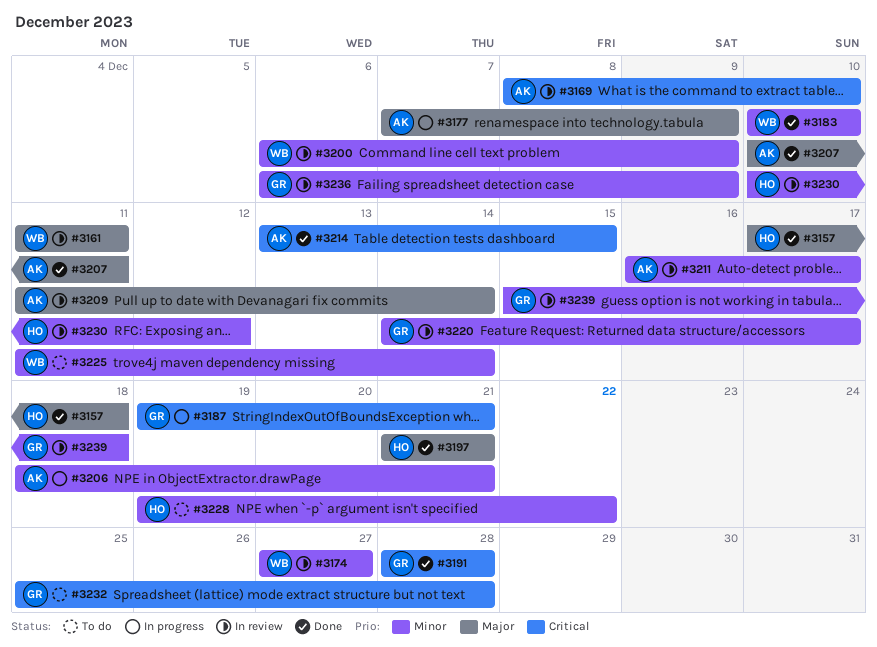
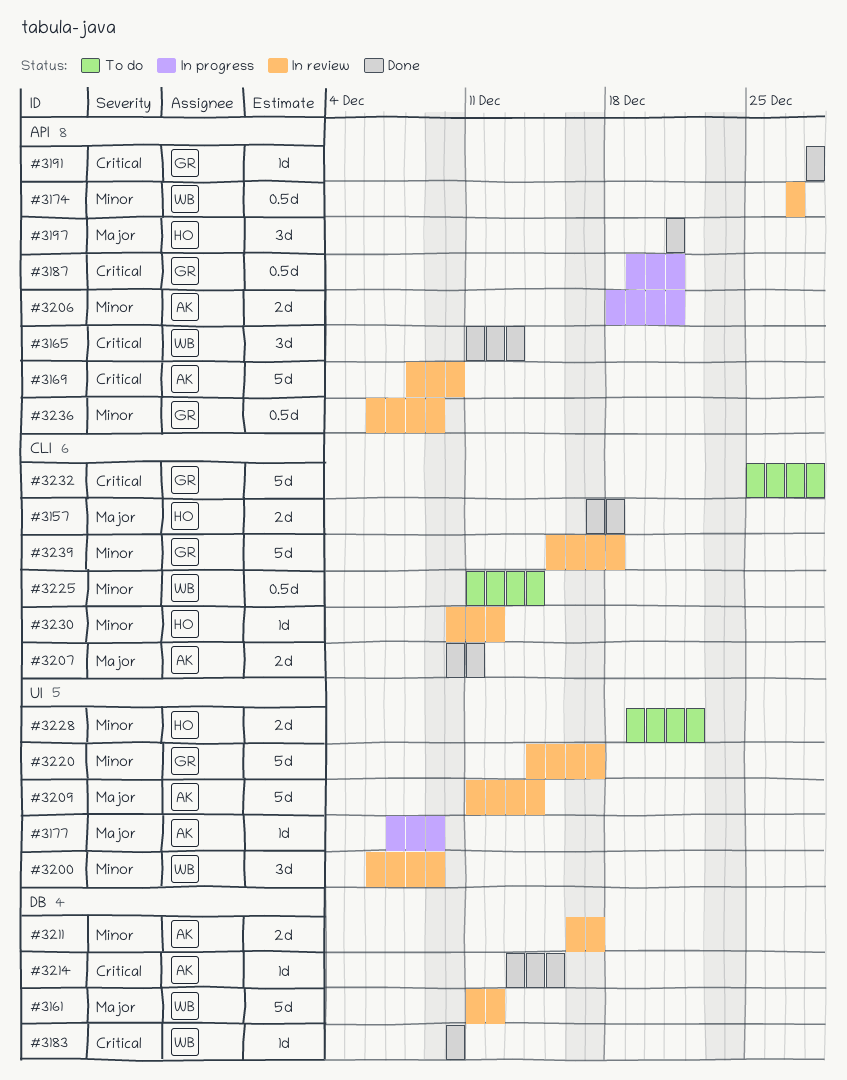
#3161, due: Dec 11 -> Dec 12
#3165: none -> present
#3183, priority: Minor -> Critical

